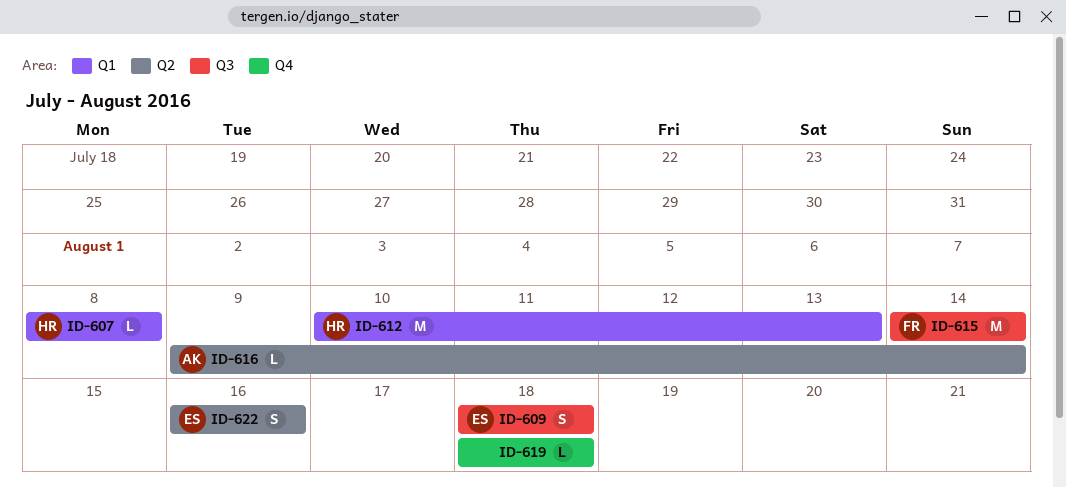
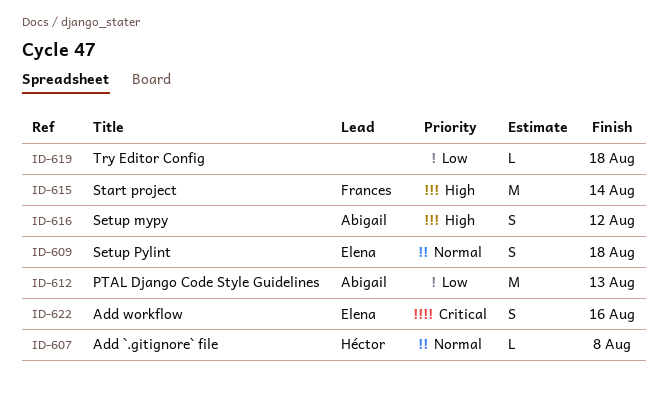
ID-612, owner: Héctor -> Abigail
ID-616, estimate: L -> S
ID-616, due: Aug 14 -> Aug 12

